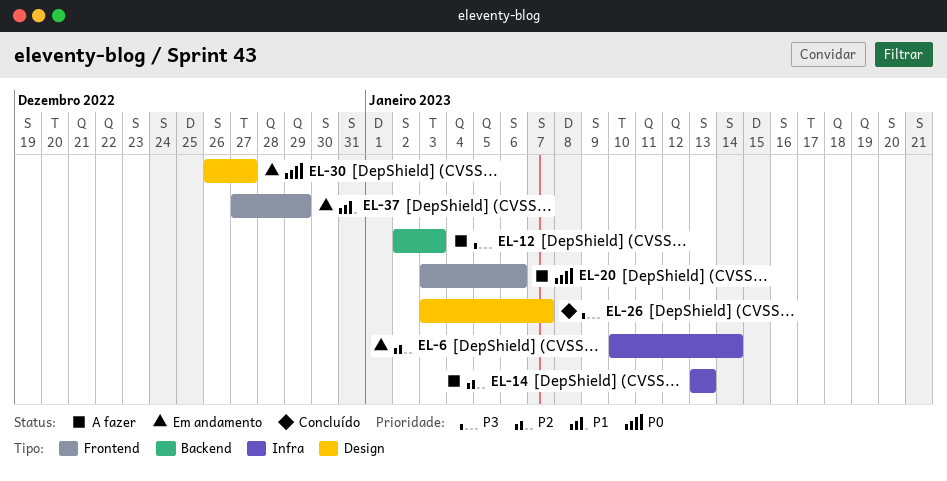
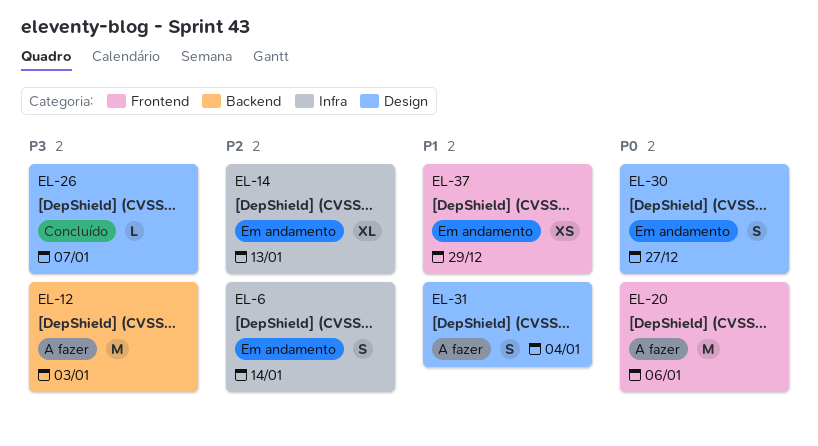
EL-14, status: A fazer -> Em andamento
EL-31: none -> present

